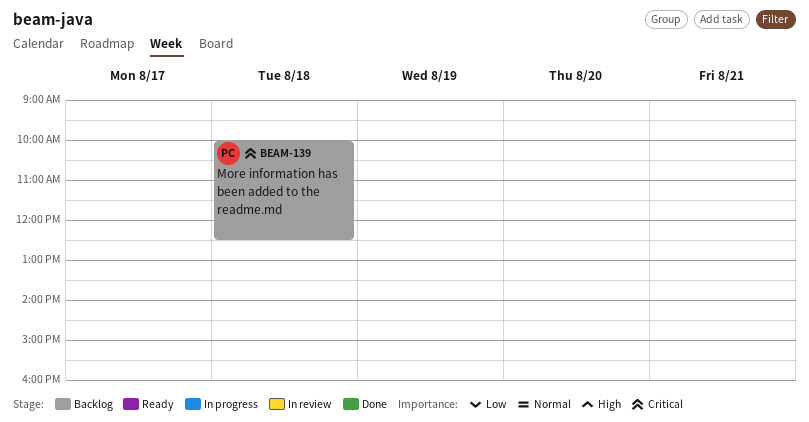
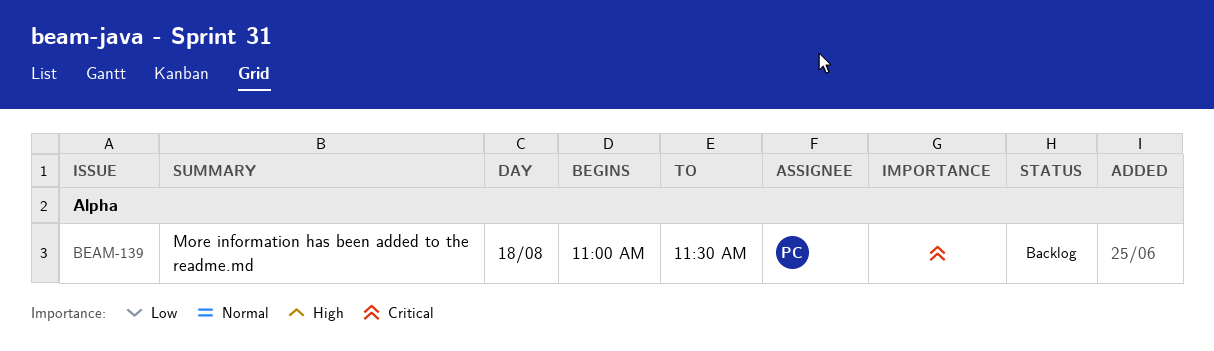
BEAM-139, begins: 10:00 -> 11:00
BEAM-139, ends: 12:30 -> 11:30

